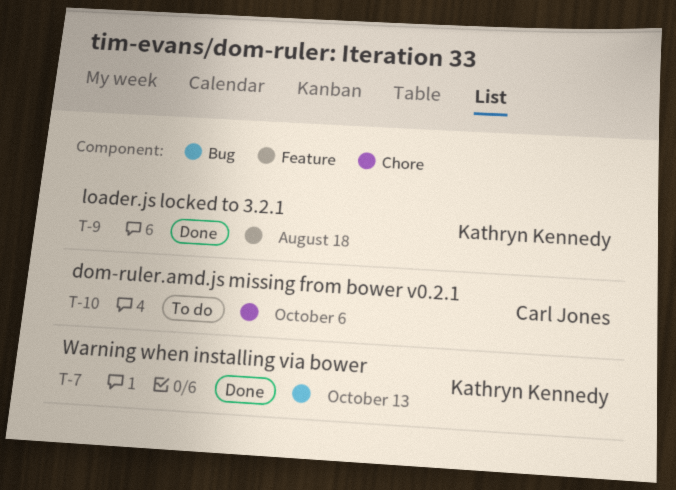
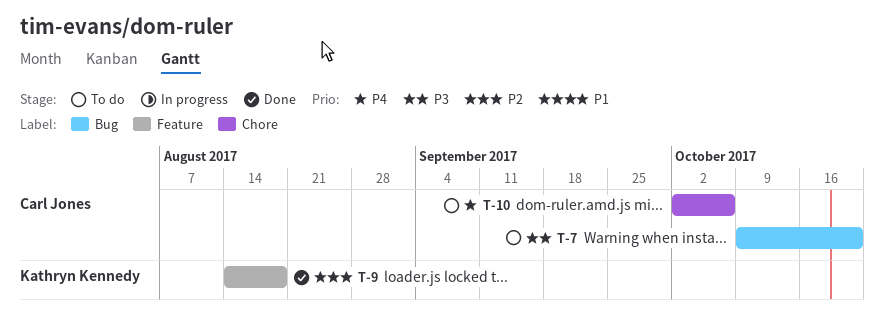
T-7, status: Done -> To do
T-7, owner: Kathryn Kennedy -> Carl Jones
T-7, due: Oct 13 -> Oct 20

